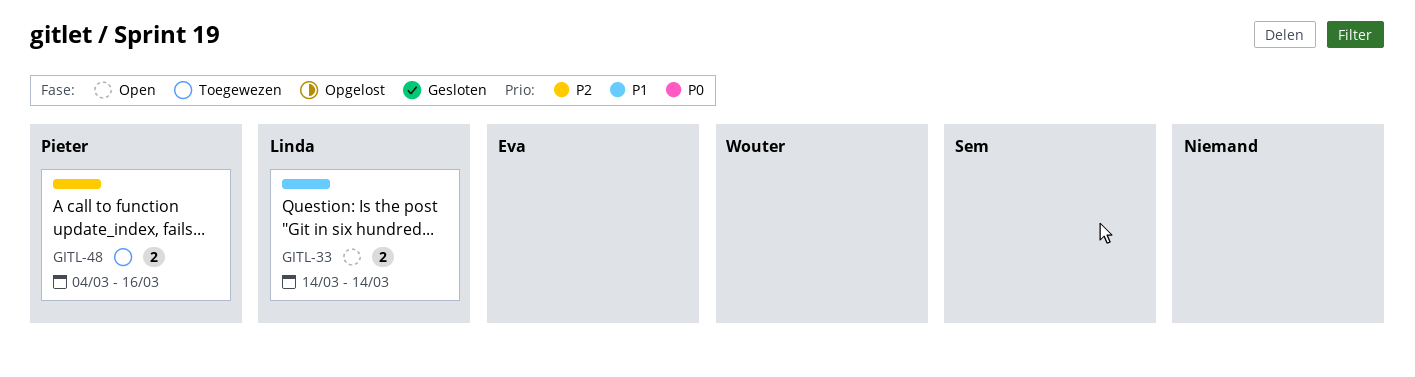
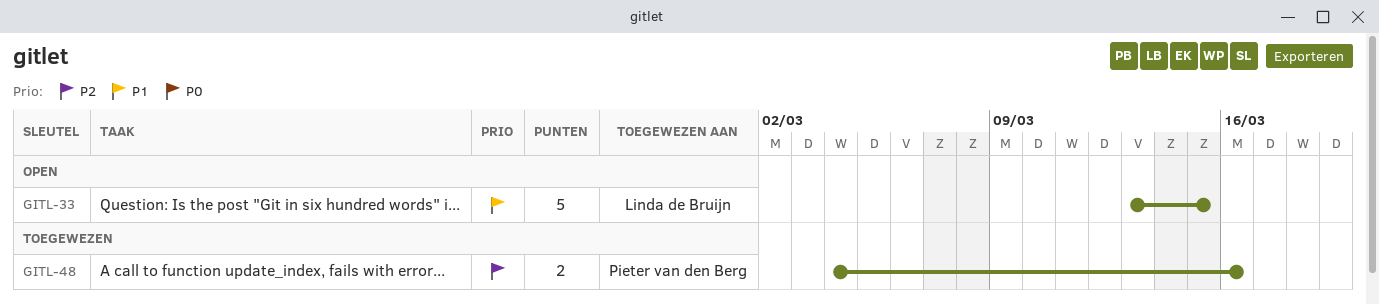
GITL-33, estimate: 2 -> 5
GITL-33, start: Mar 14 -> Mar 13
GITL-33, due: Mar 14 -> Mar 15

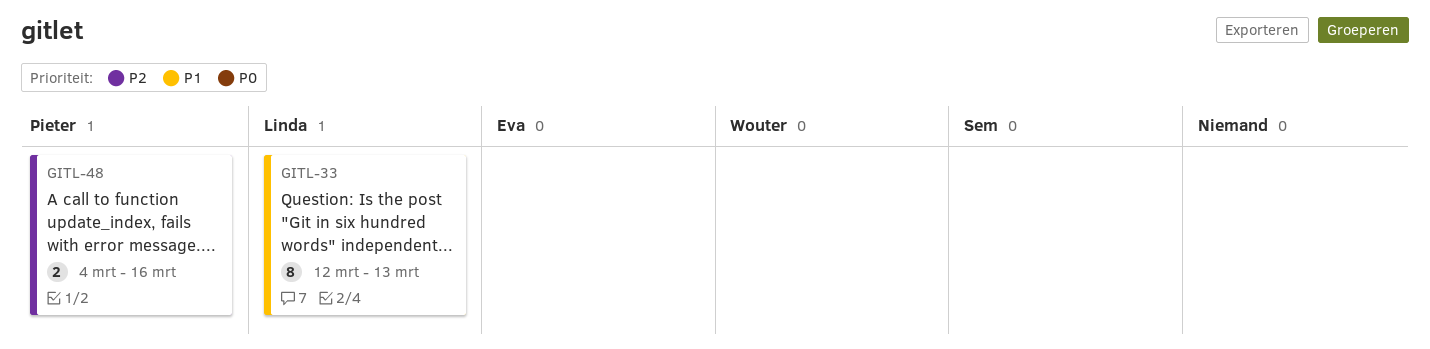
GITL-33, estimate: 5 -> 8
GITL-33, start: Mar 13 -> Mar 12
GITL-33, due: Mar 15 -> Mar 13

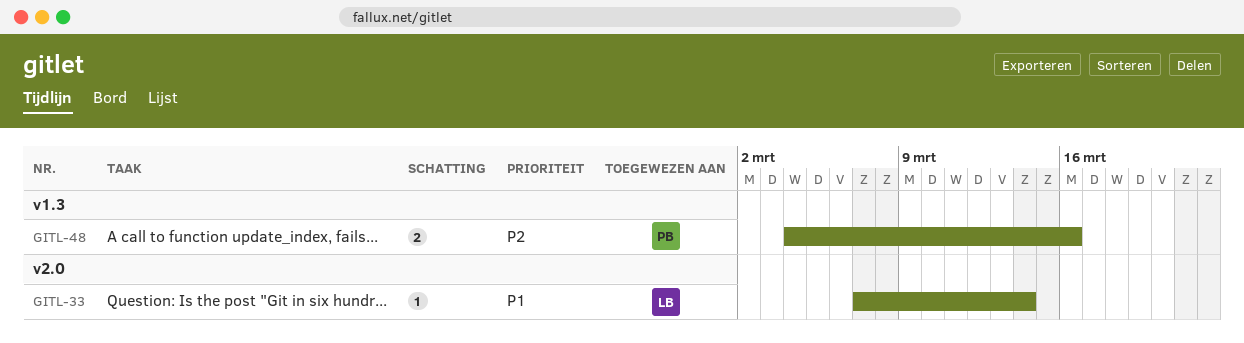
GITL-33, estimate: 8 -> 1
GITL-33, start: Mar 12 -> Mar 7
GITL-33, due: Mar 13 -> Mar 14

